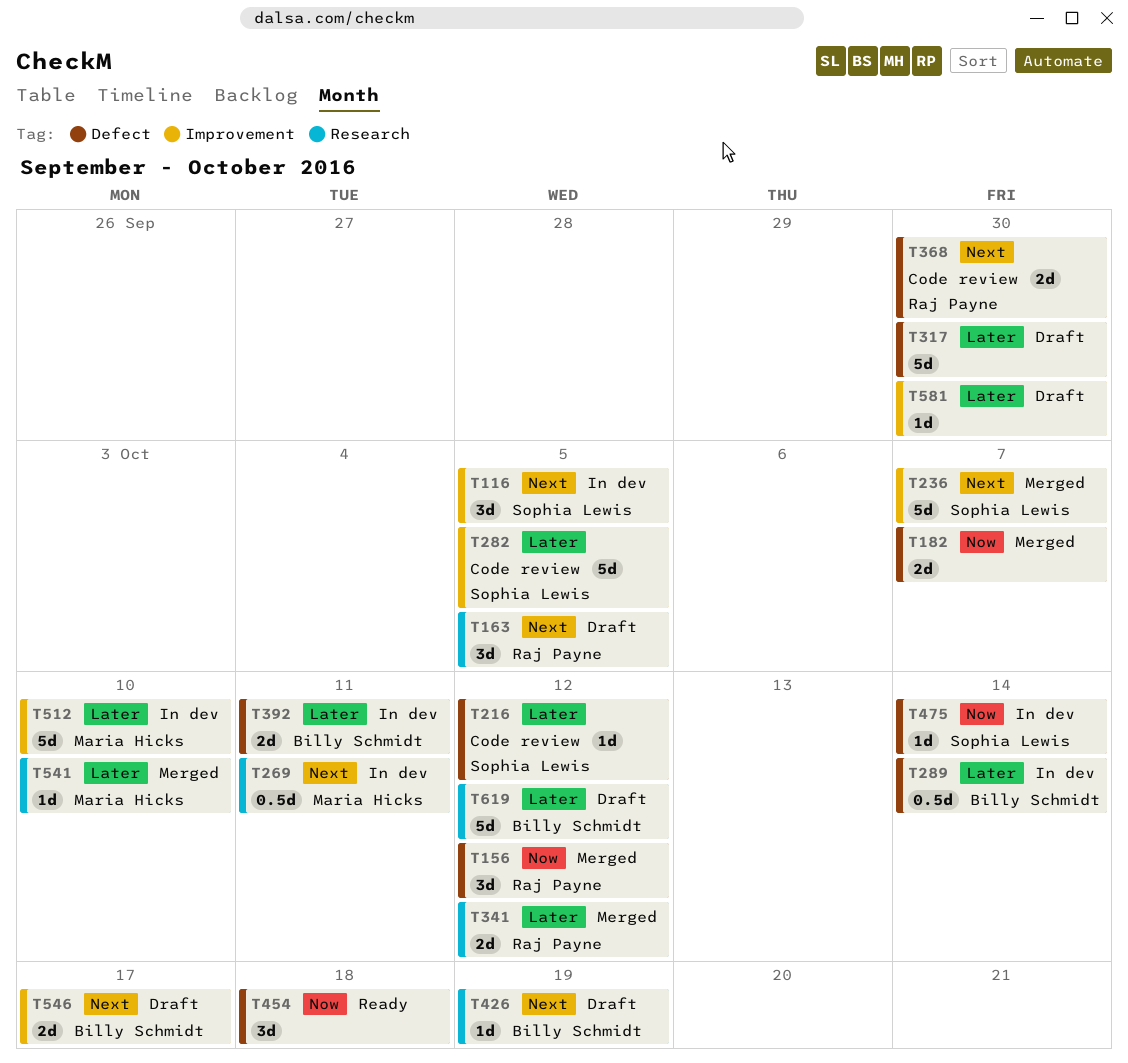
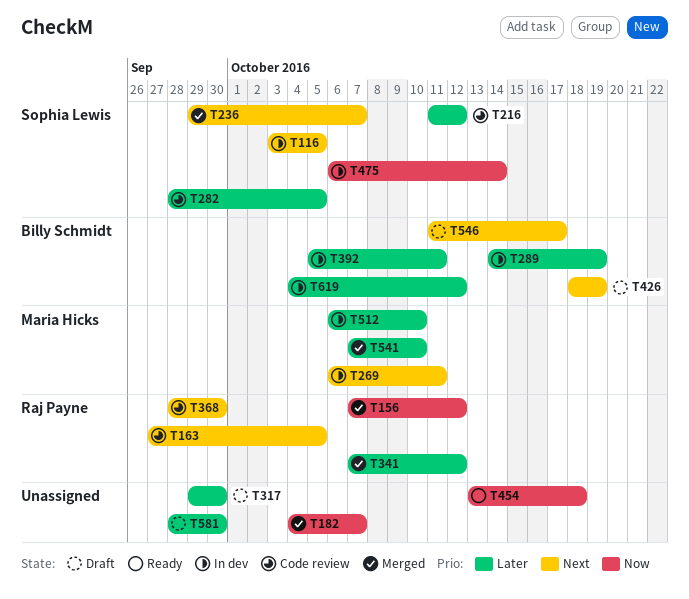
T163, status: Draft -> Code review
T289, due: Oct 14 -> Oct 19
T619, status: Draft -> In dev

